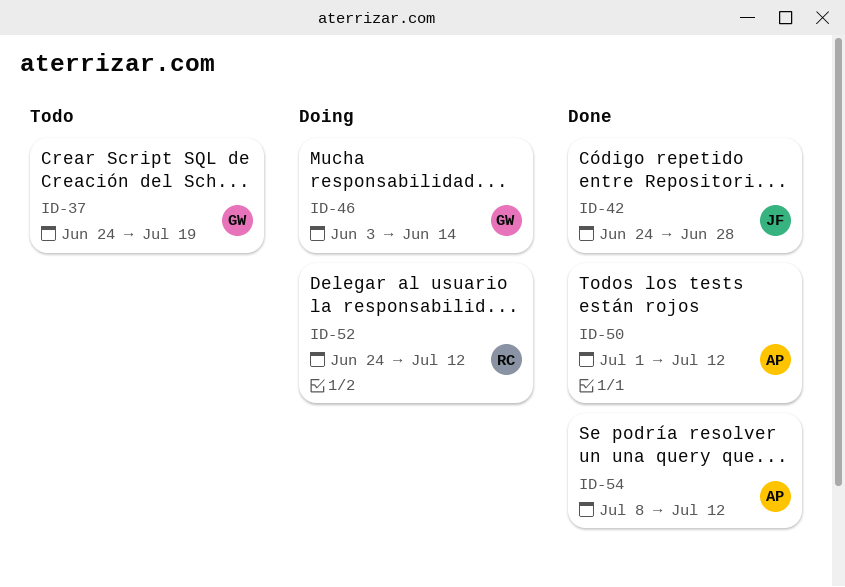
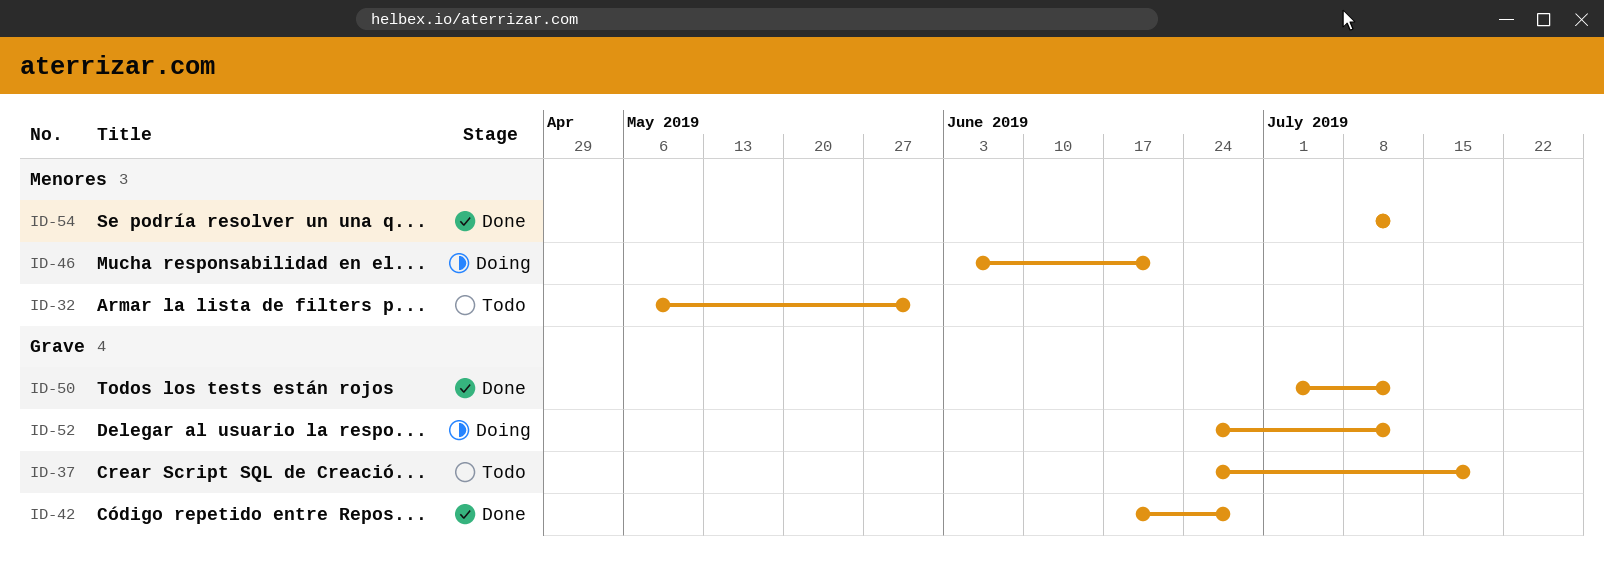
ID-32: none -> present
ID-42, start: Jun 24 -> Jun 17
ID-46, due: Jun 14 -> Jun 21

